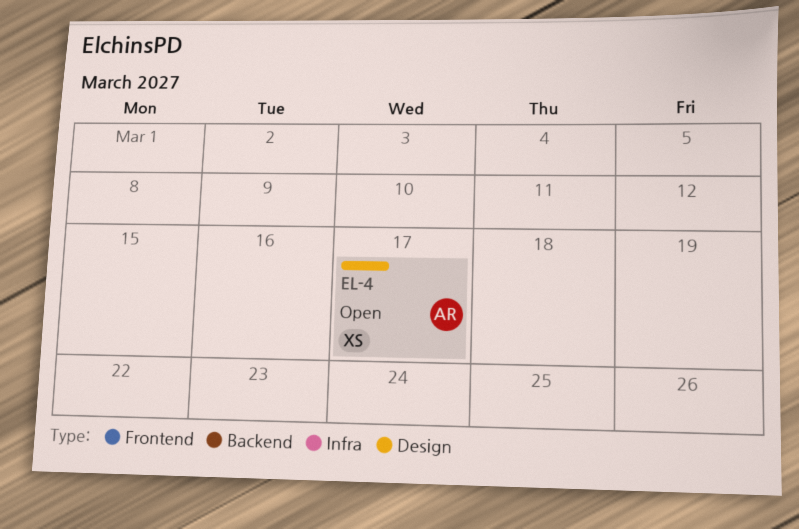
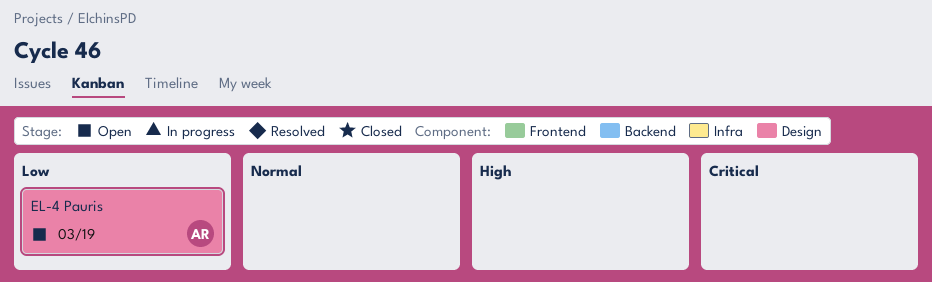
EL-4, due: Mar 17 -> Mar 19

